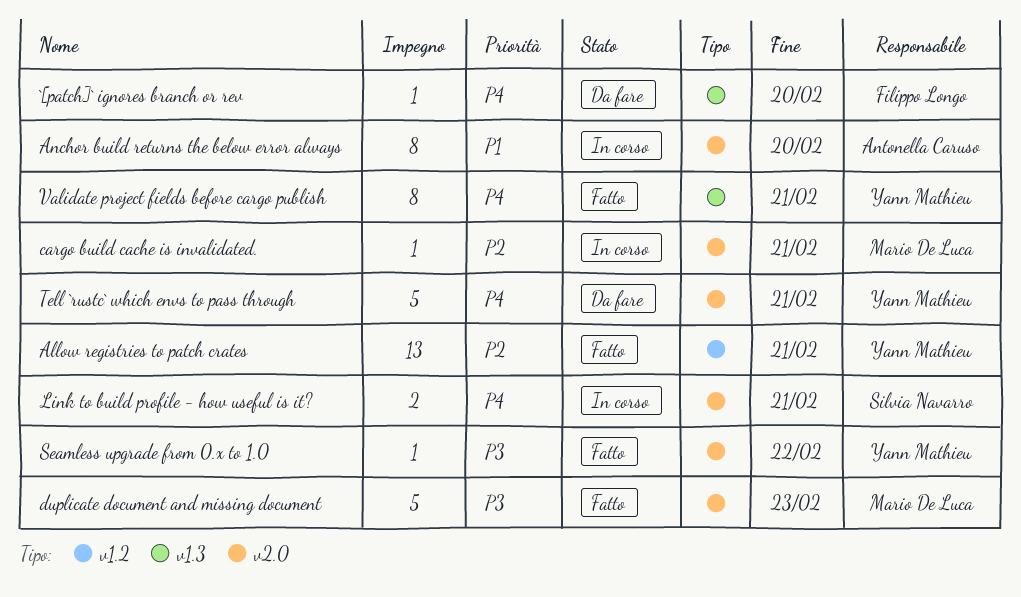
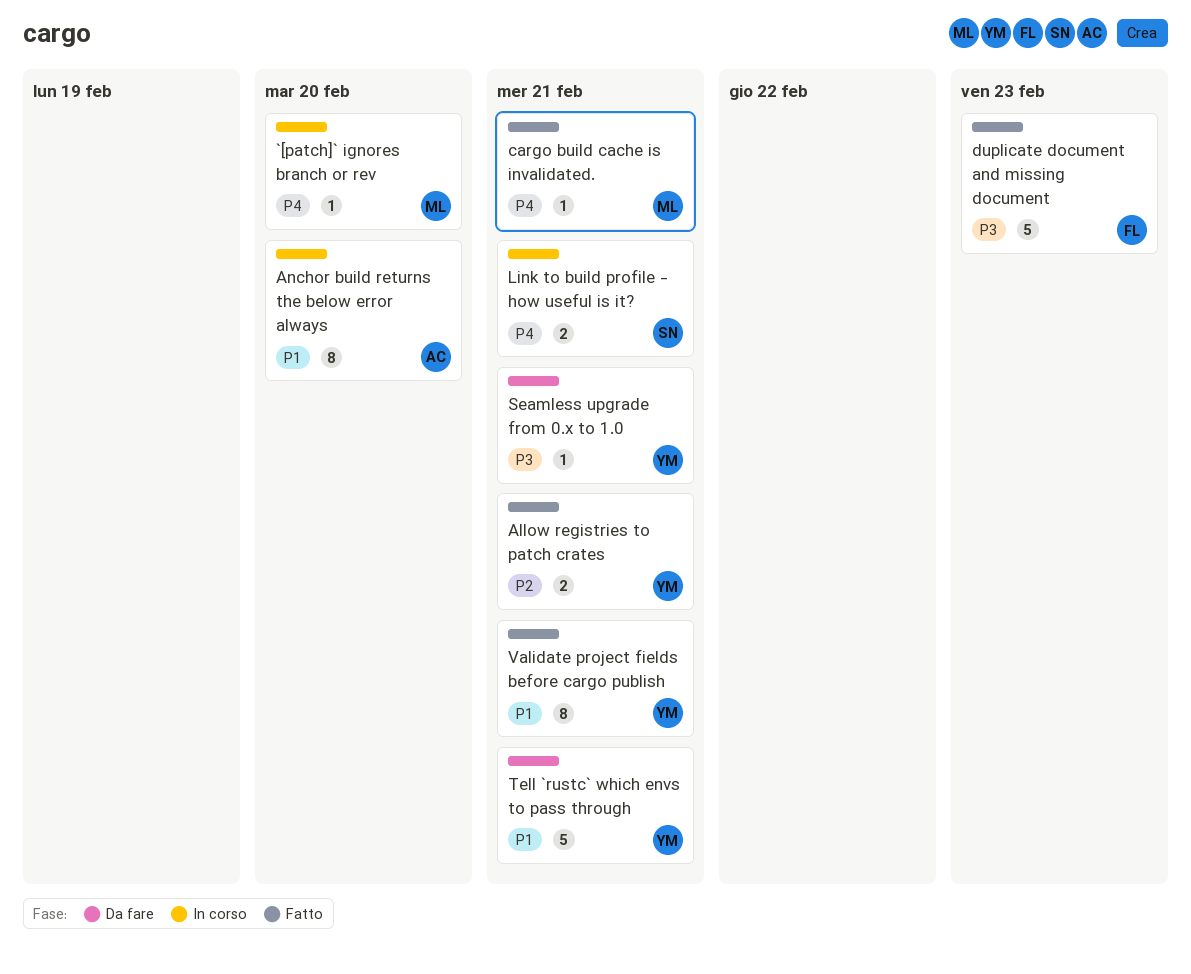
`[patch]` ignores branch or rev, status: Da fare -> In corso
`[patch]` ignores branch or rev, owner: Filippo Longo -> Mario De Luca
Allow registries to patch crates, estimate: 13 -> 2
cargo build cache is invalidated., status: In corso -> Fatto
cargo build cache is invalidated., priority: P2 -> P4
duplicate document and missing document, owner: Mario De Luca -> Filippo Longo
Seamless upgrade from 0.x to 1.0, status: Fatto -> Da fare
Seamless upgrade from 0.x to 1.0, due: Feb 22 -> Feb 21
Tell `rustc` which envs to pass through, priority: P4 -> P1
Validate project fields before cargo publish, priority: P4 -> P1

